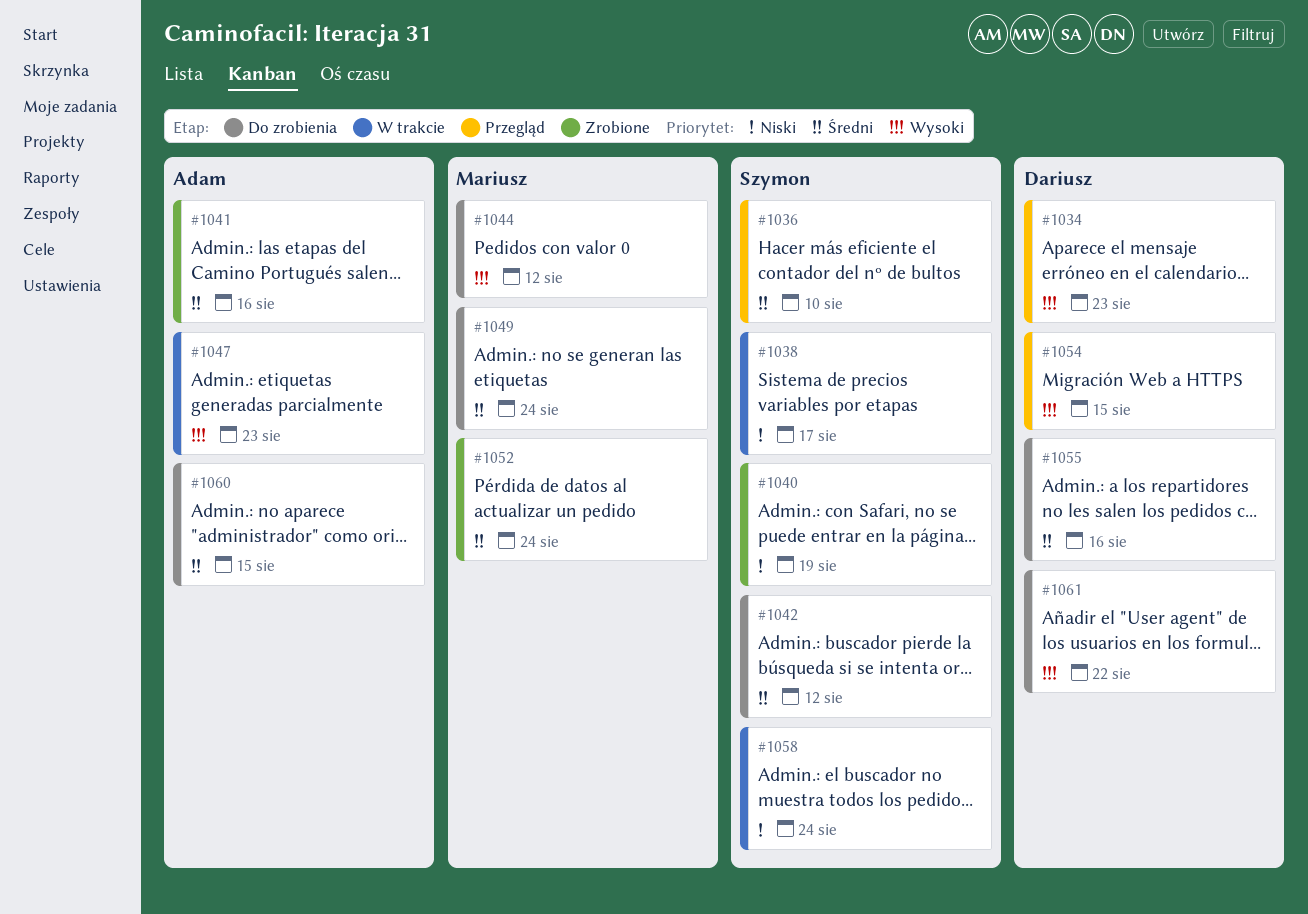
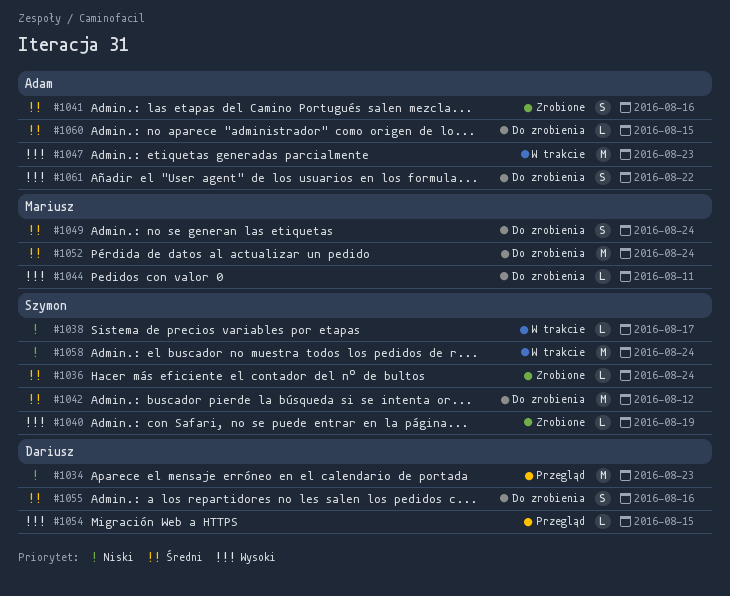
#1034, priority: Wysoki -> Niski
#1036, status: Przegląd -> Zrobione
#1036, due: Aug 10 -> Aug 24
#1040, priority: Niski -> Wysoki
#1044, due: Aug 12 -> Aug 11
#1052, status: Zrobione -> Do zrobienia
#1061, owner: Dariusz -> Adam

